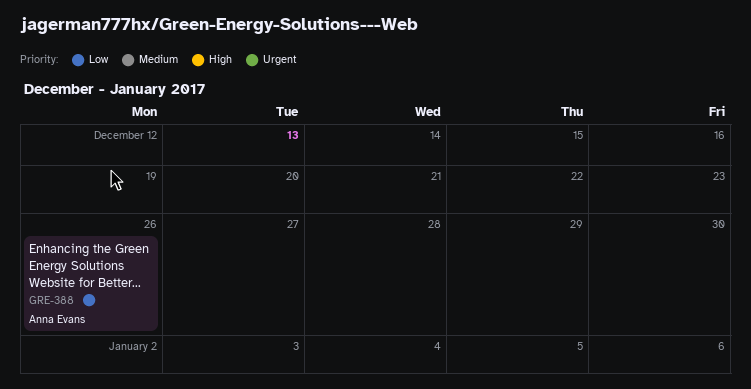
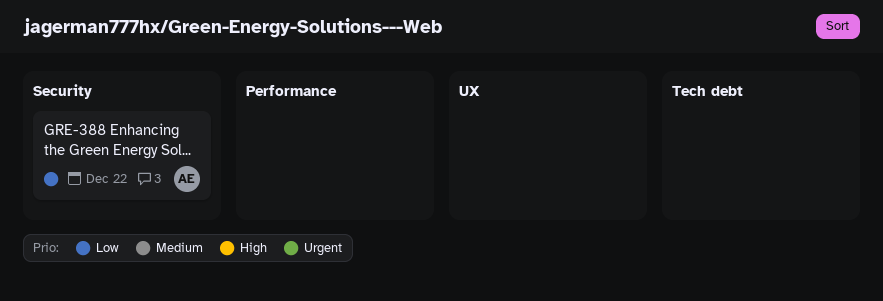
GRE-388, due: Dec 26 -> Dec 22

